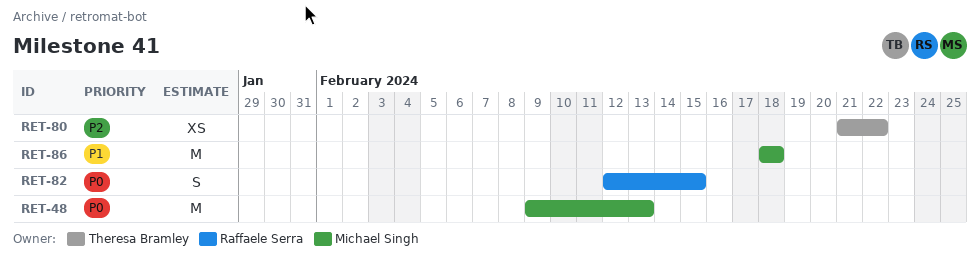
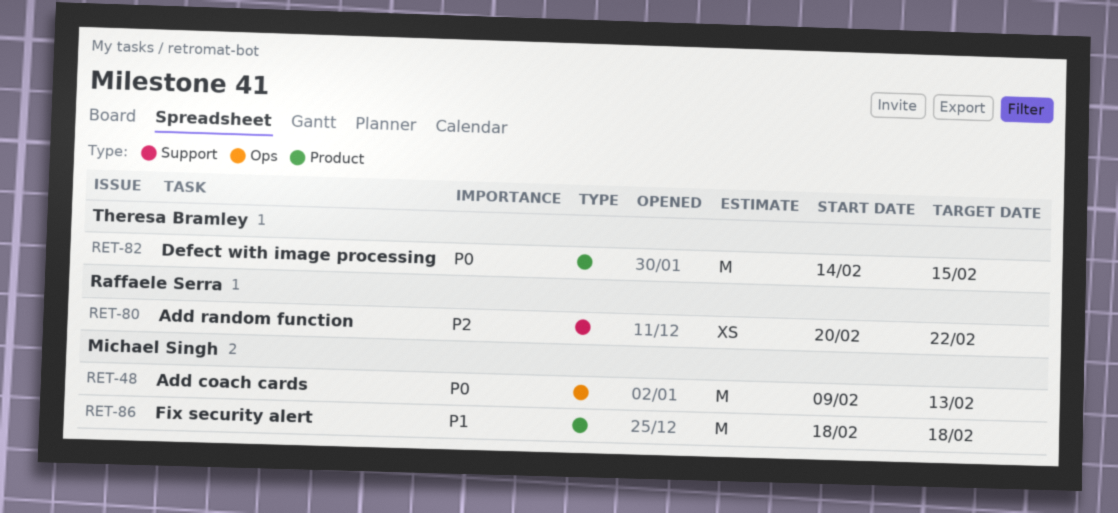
RET-80, owner: Theresa Bramley -> Raffaele Serra
RET-80, start: Feb 21 -> Feb 20
RET-82, owner: Raffaele Serra -> Theresa Bramley
RET-82, estimate: S -> M
RET-82, start: Feb 12 -> Feb 14

